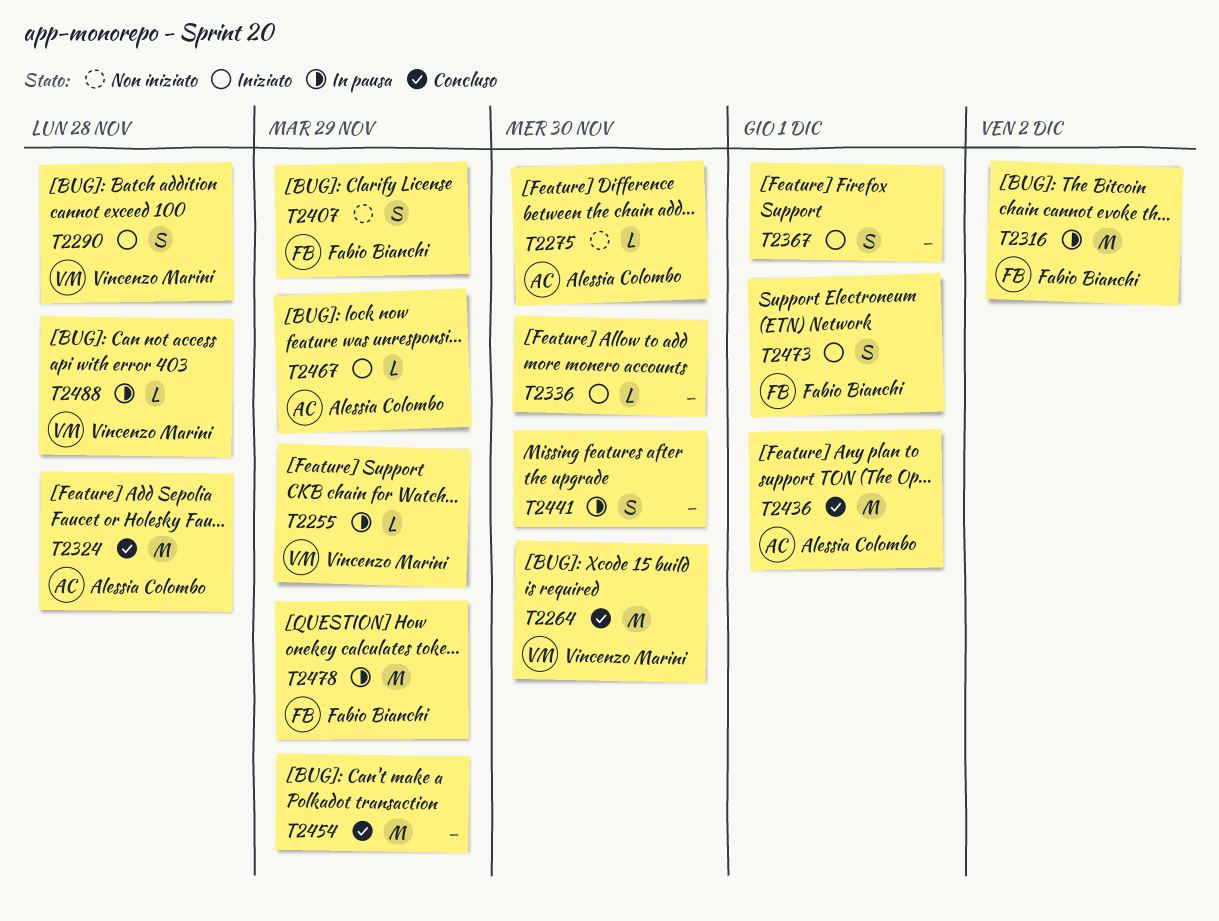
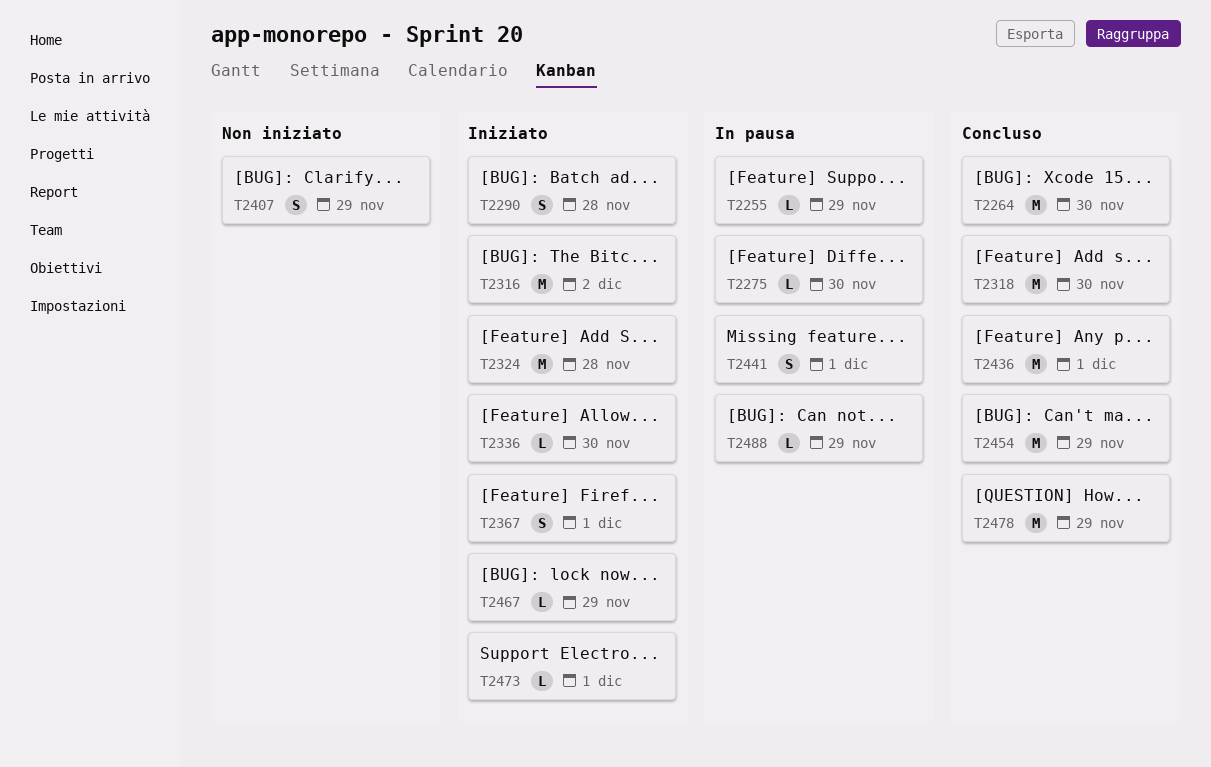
T2275, status: Non iniziato -> In pausa
T2316, status: In pausa -> Iniziato
T2318: none -> present
T2324, status: Concluso -> Iniziato
T2441, due: Nov 30 -> Dec 1
T2473, estimate: S -> L
T2478, status: In pausa -> Concluso
T2488, due: Nov 28 -> Nov 29

